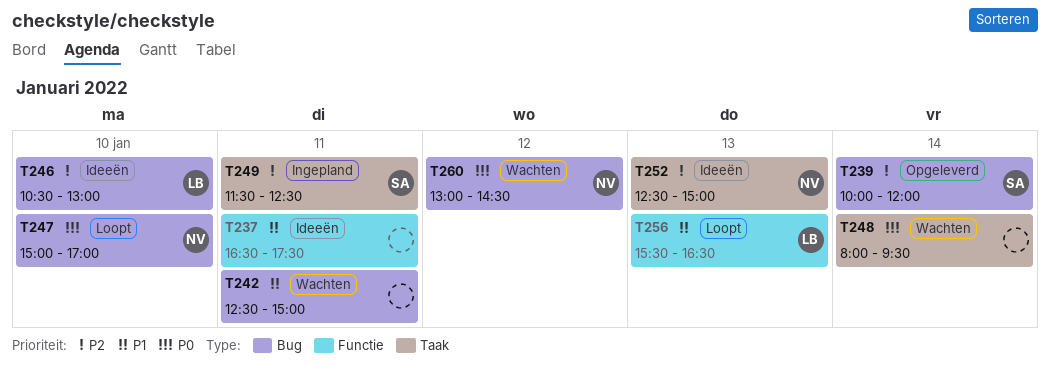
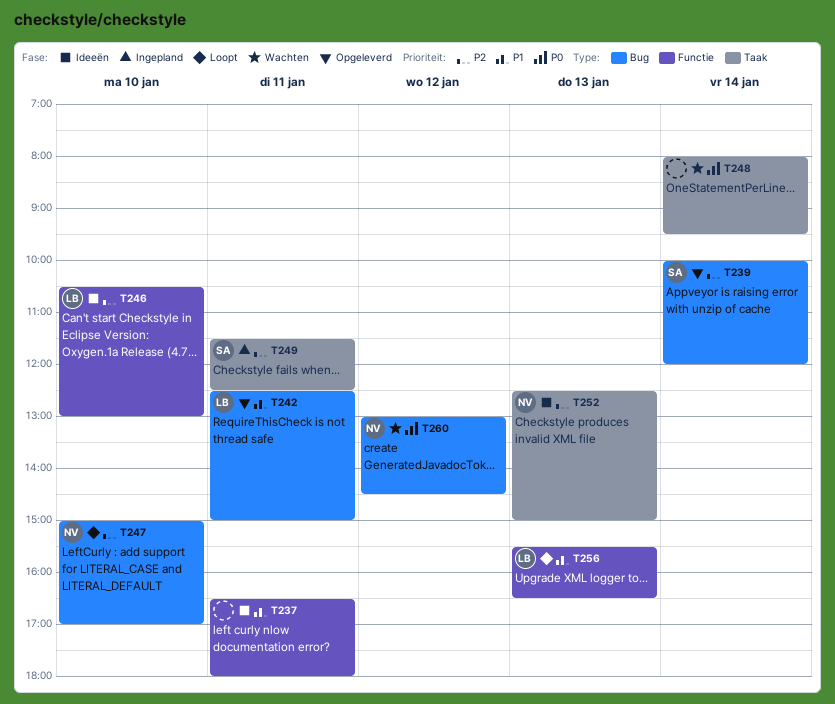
T237, ends: 17:30 -> 18:00
T242, status: Wachten -> Opgeleverd
T242, owner: none -> LB
T246, label: Bug -> Functie
T247, priority: P0 -> P2

